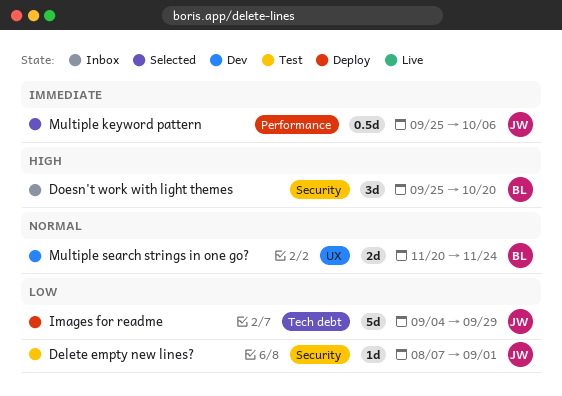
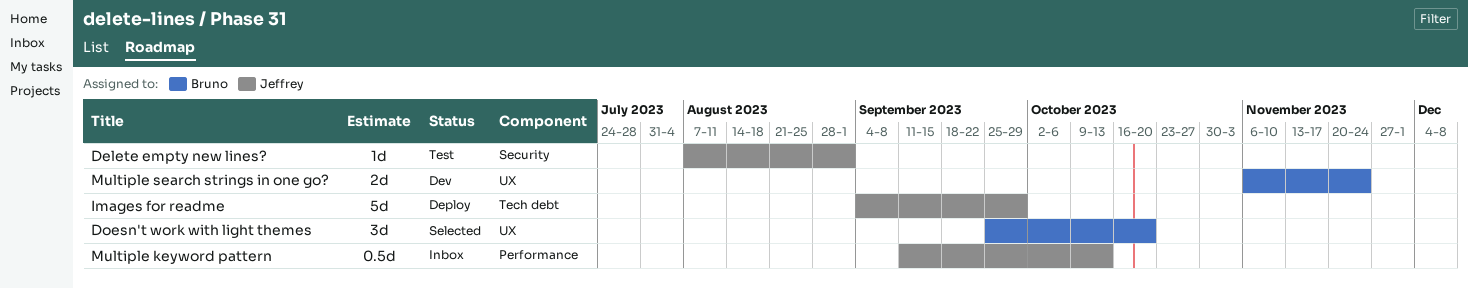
Doesn't work with light themes, status: Inbox -> Selected
Doesn't work with light themes, label: Security -> UX
Multiple keyword pattern, status: Selected -> Inbox
Multiple keyword pattern, start: Sep 25 -> Sep 11
Multiple keyword pattern, due: Oct 6 -> Oct 13
Multiple search strings in one go?, start: Nov 20 -> Nov 6

